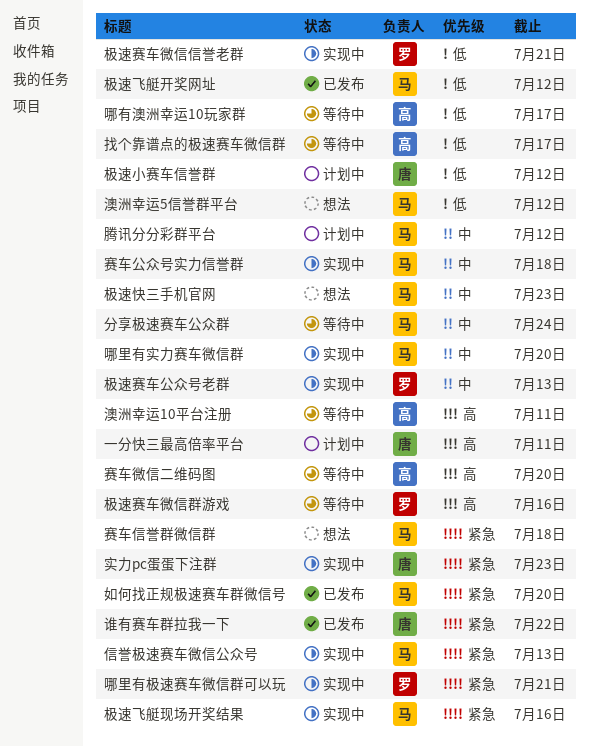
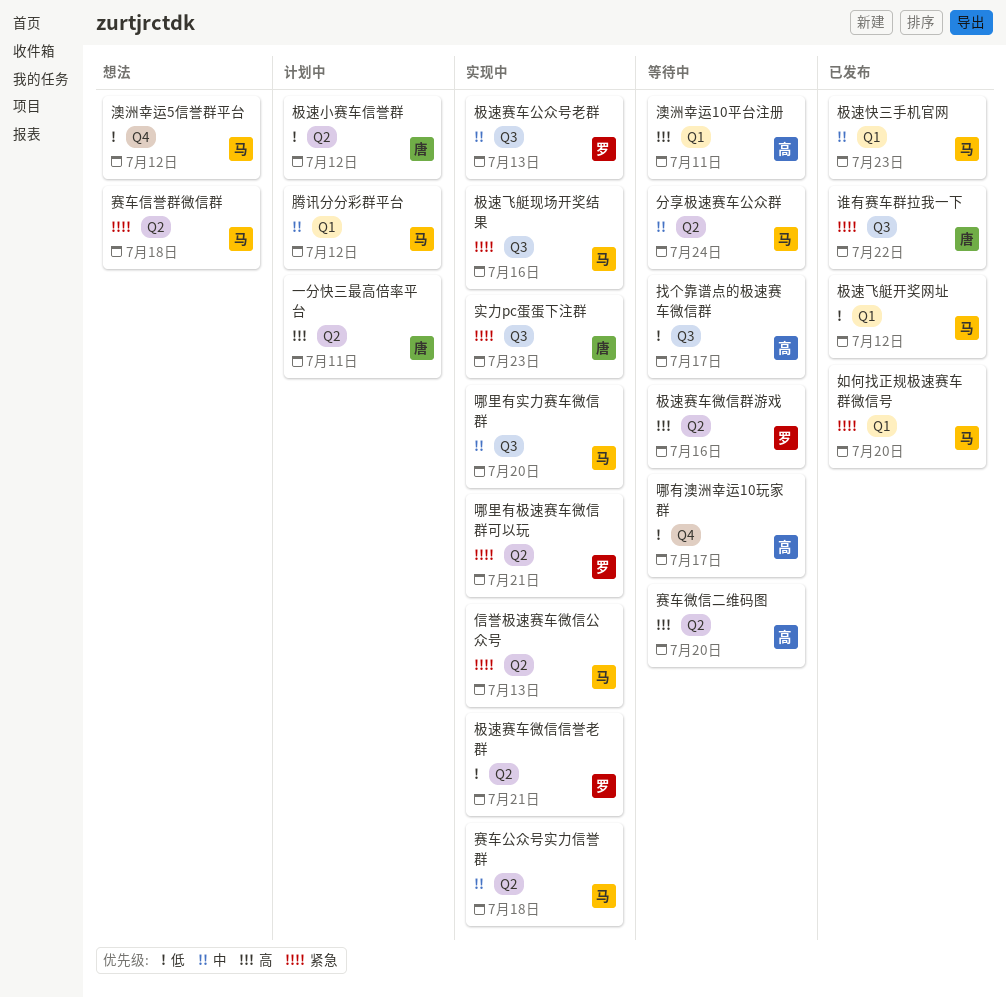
极速快三手机官网, status: 想法 -> 已发布

